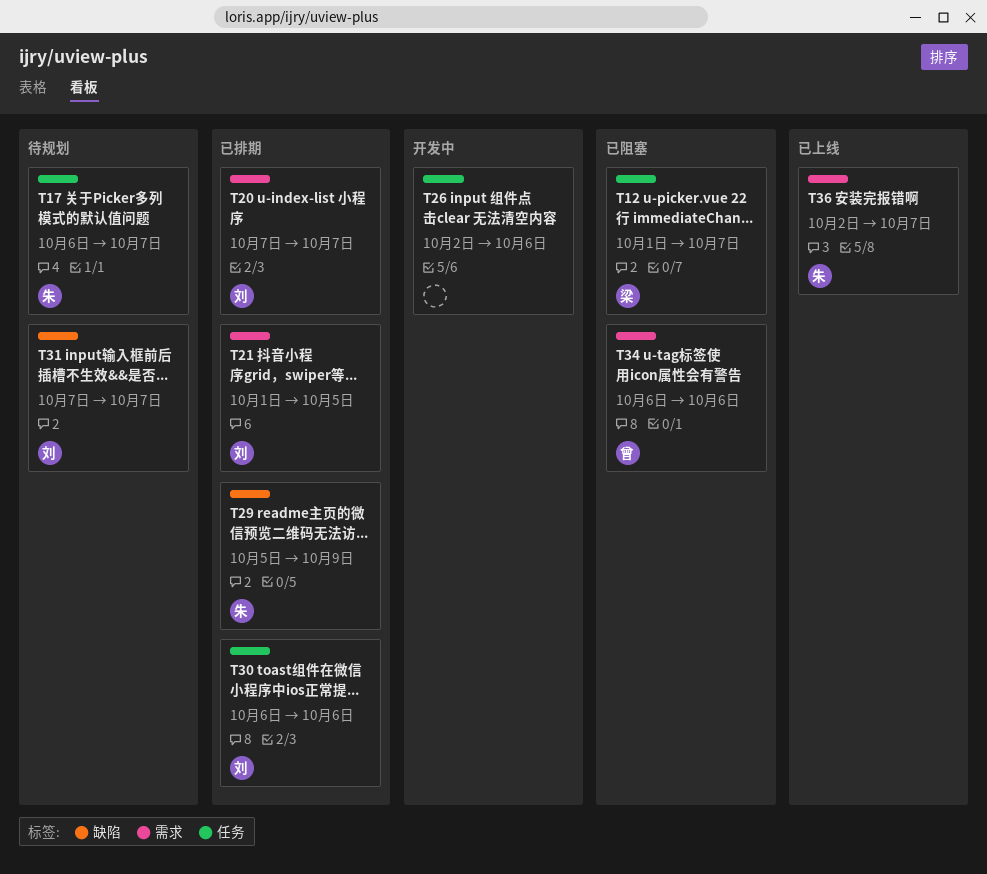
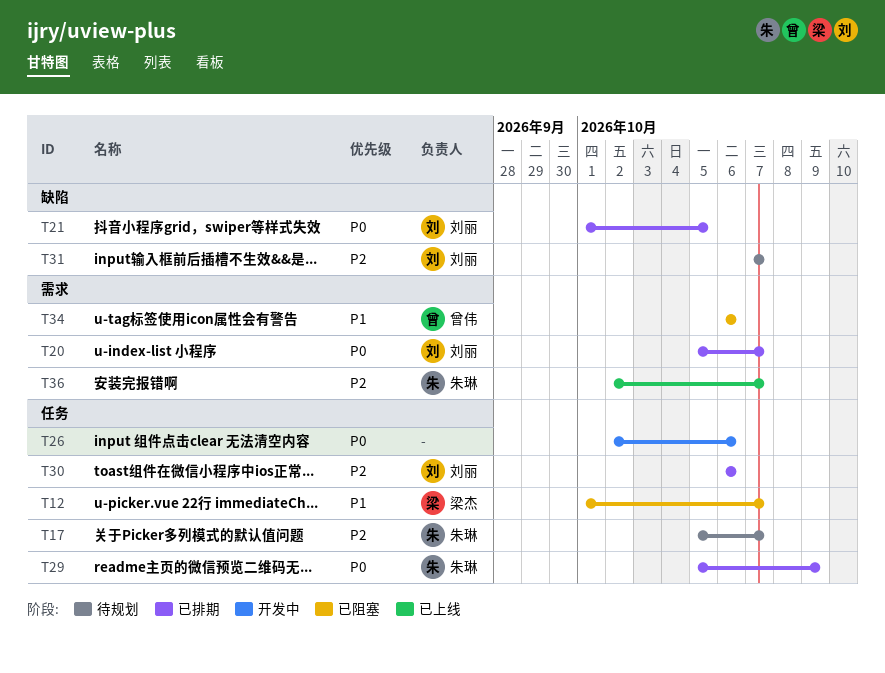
T17, start: Oct 6 -> Oct 5
T20, start: Oct 7 -> Oct 5
T21, label: 需求 -> 缺陷
T29, label: 缺陷 -> 任务

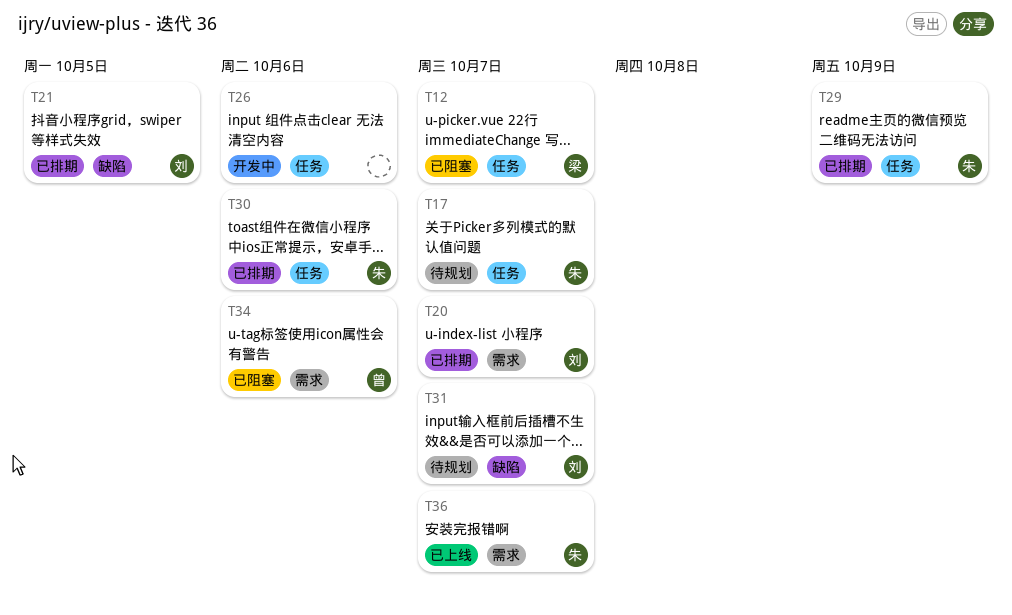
T30, owner: 刘丽 -> 朱琳

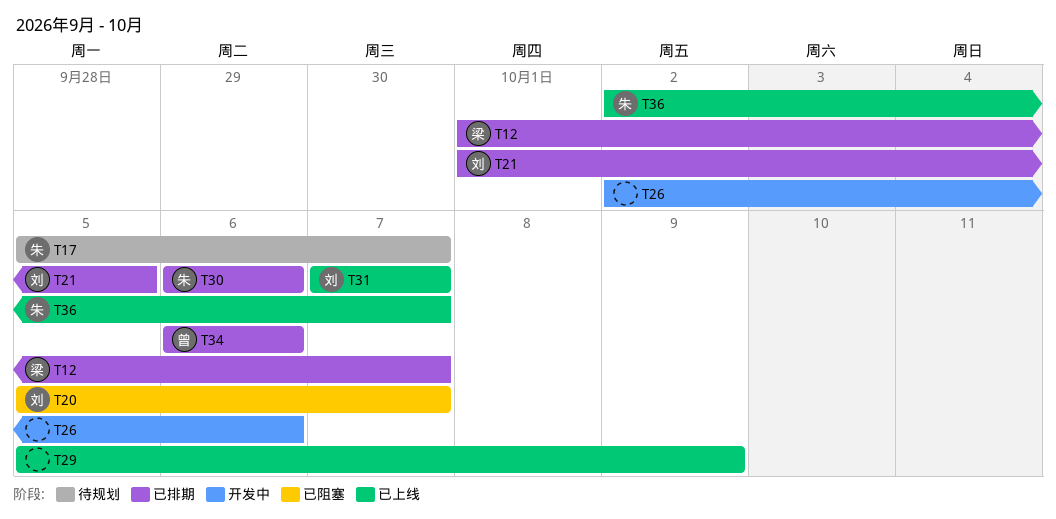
T12, status: 已阻塞 -> 已排期
T20, status: 已排期 -> 已阻塞
T29, status: 已排期 -> 已上线
T29, owner: 朱 -> none
T31, status: 待规划 -> 已上线
T34, status: 已阻塞 -> 已排期

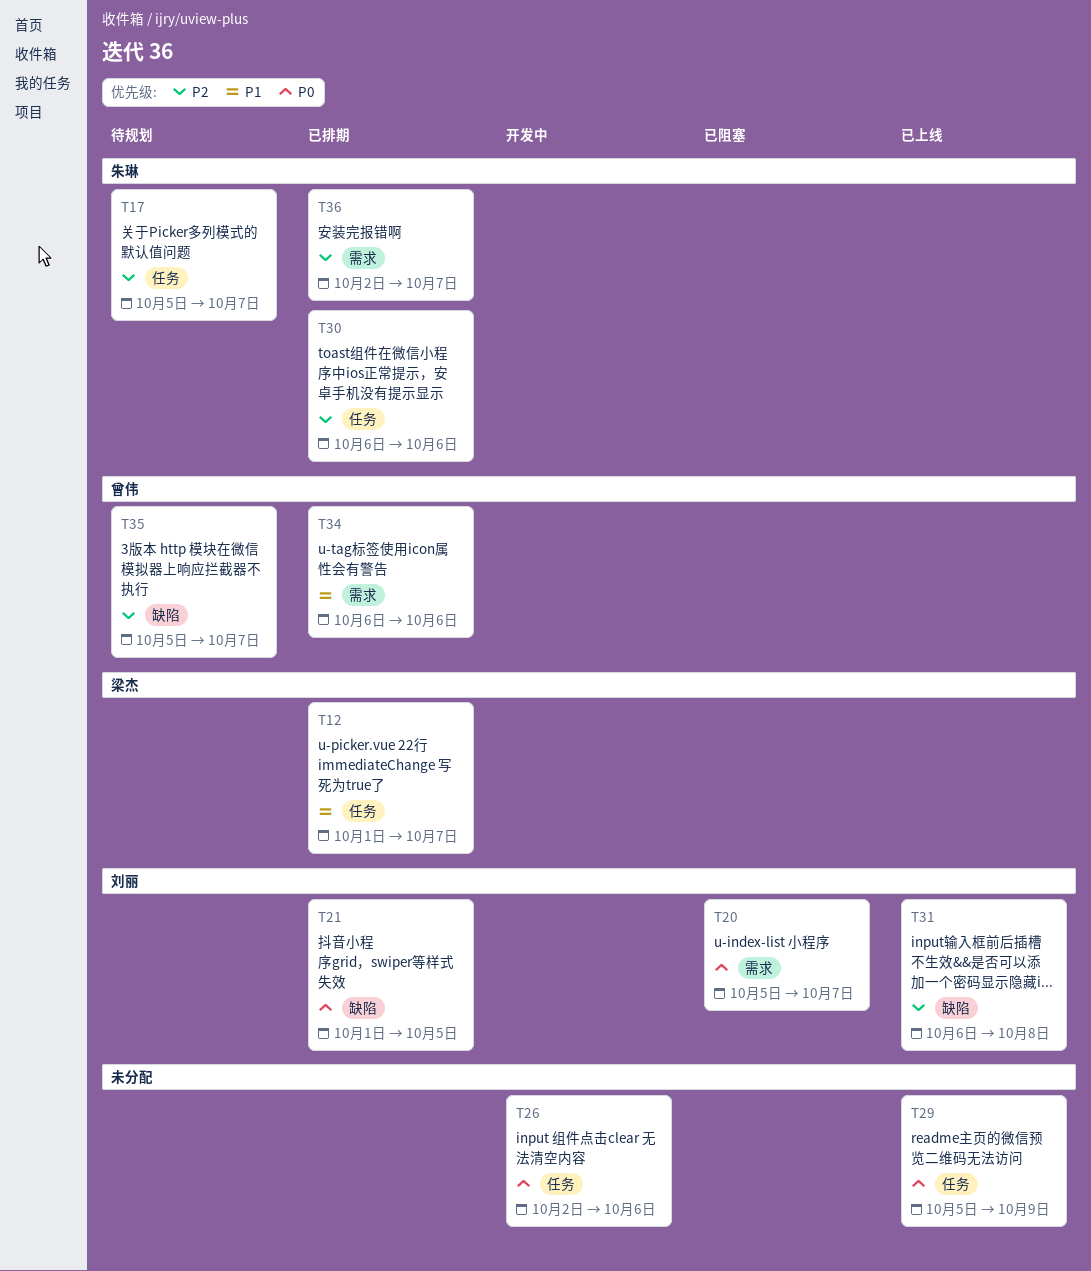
T31, start: Oct 7 -> Oct 6
T31, due: Oct 7 -> Oct 8
T35: none -> present
T36, status: 已上线 -> 已排期

